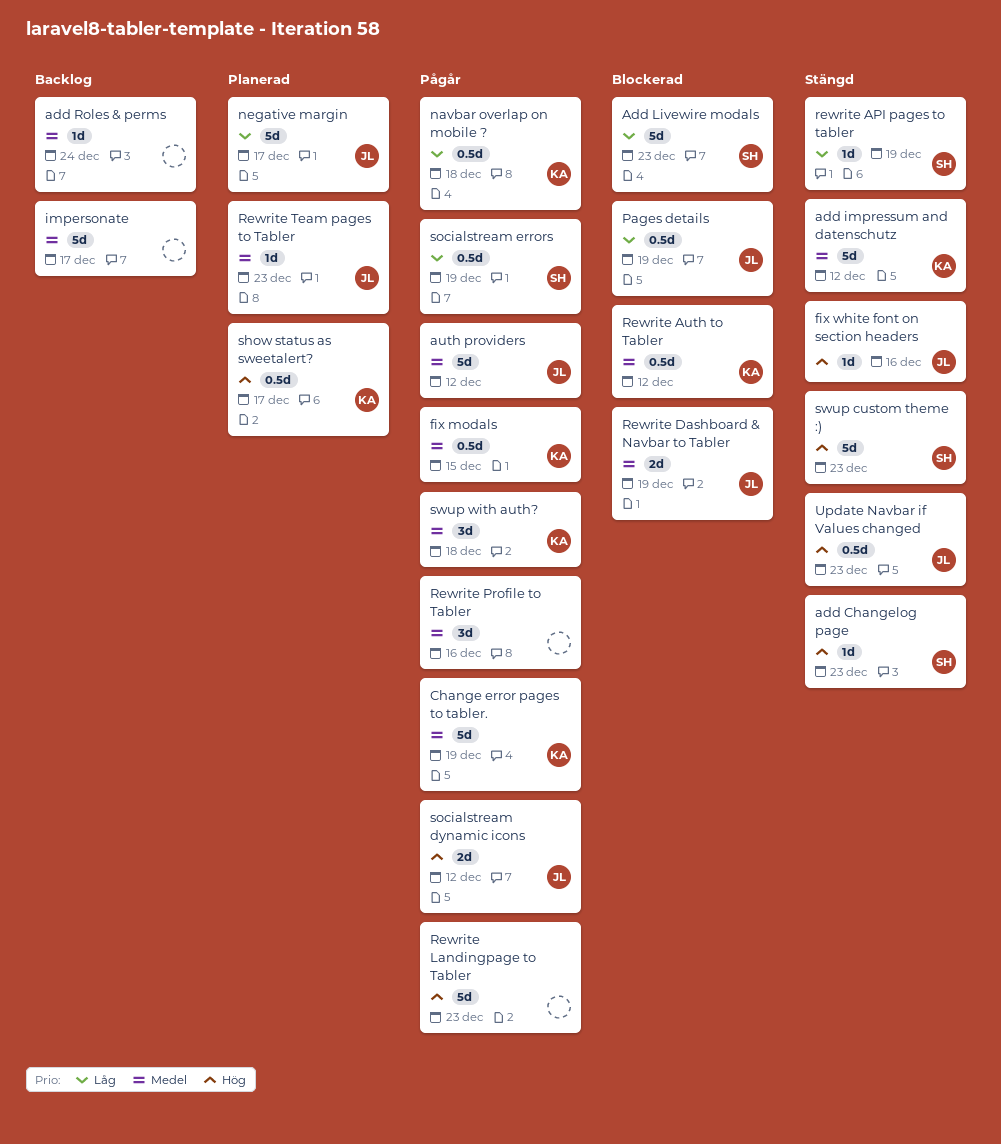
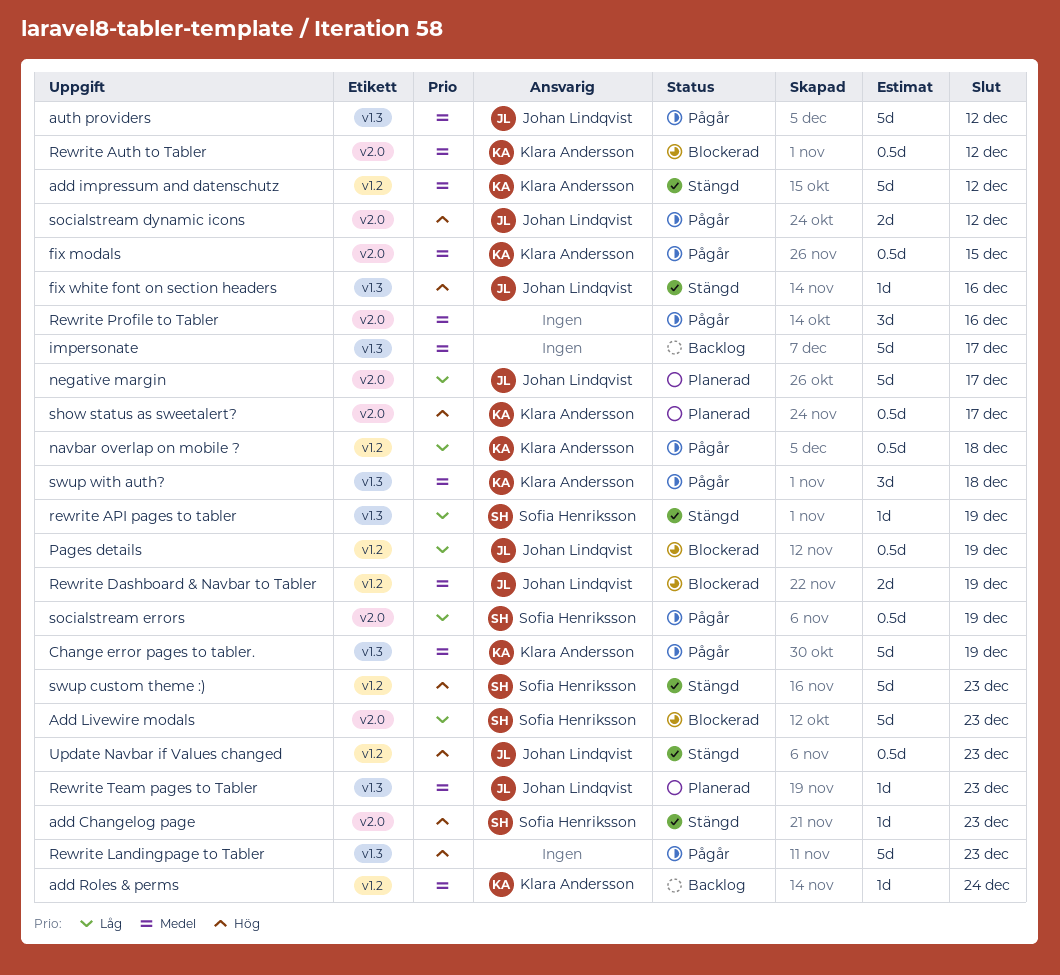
add Roles & perms, owner: none -> Klara Andersson

